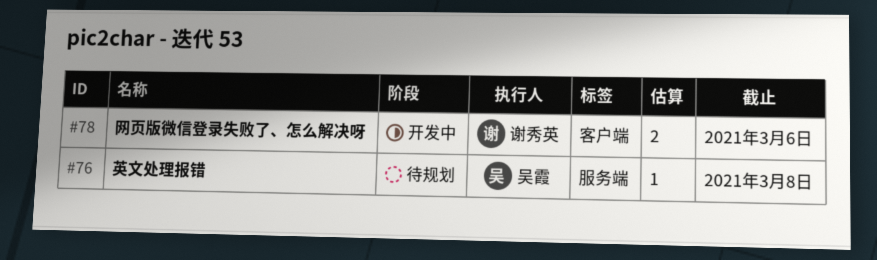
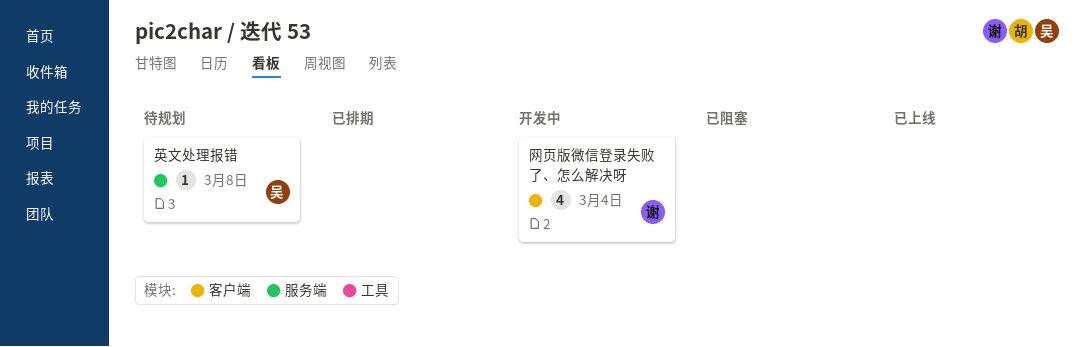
网页版微信登录失败了、怎么解决呀, estimate: 2 -> 4
网页版微信登录失败了、怎么解决呀, due: Mar 6 -> Mar 4

